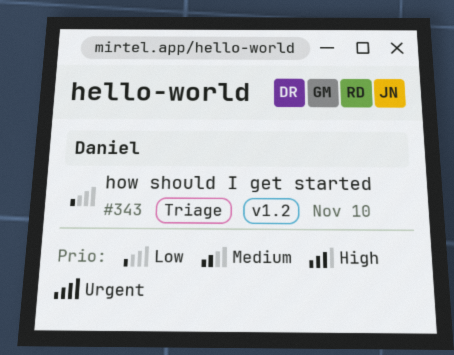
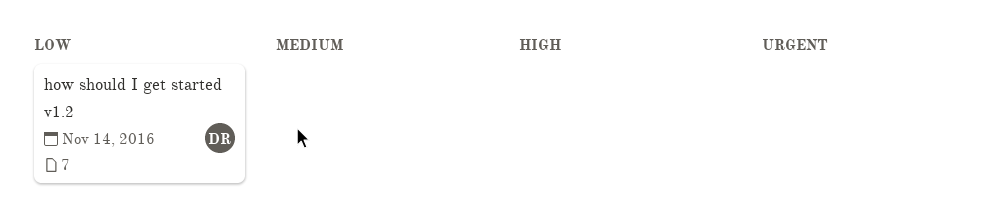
how should I get started, due: Nov 10 -> Nov 14

